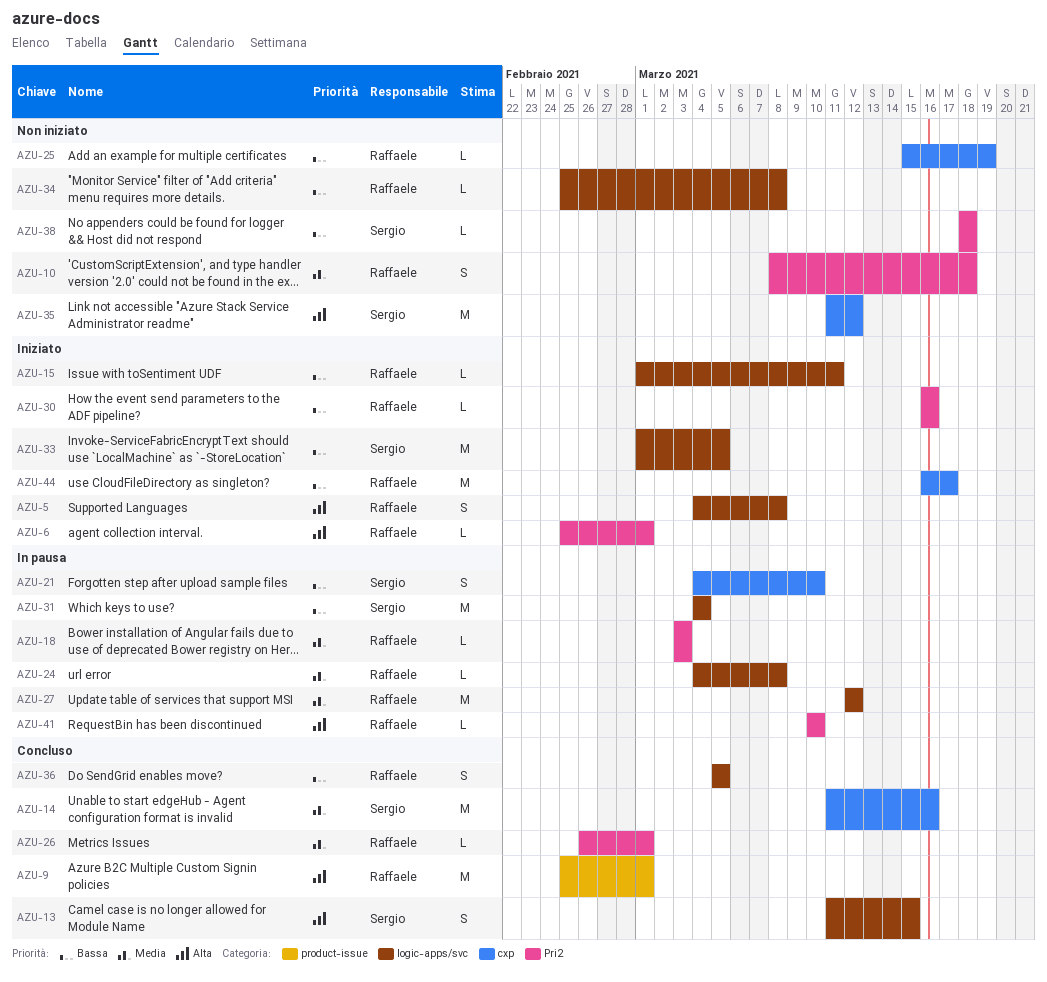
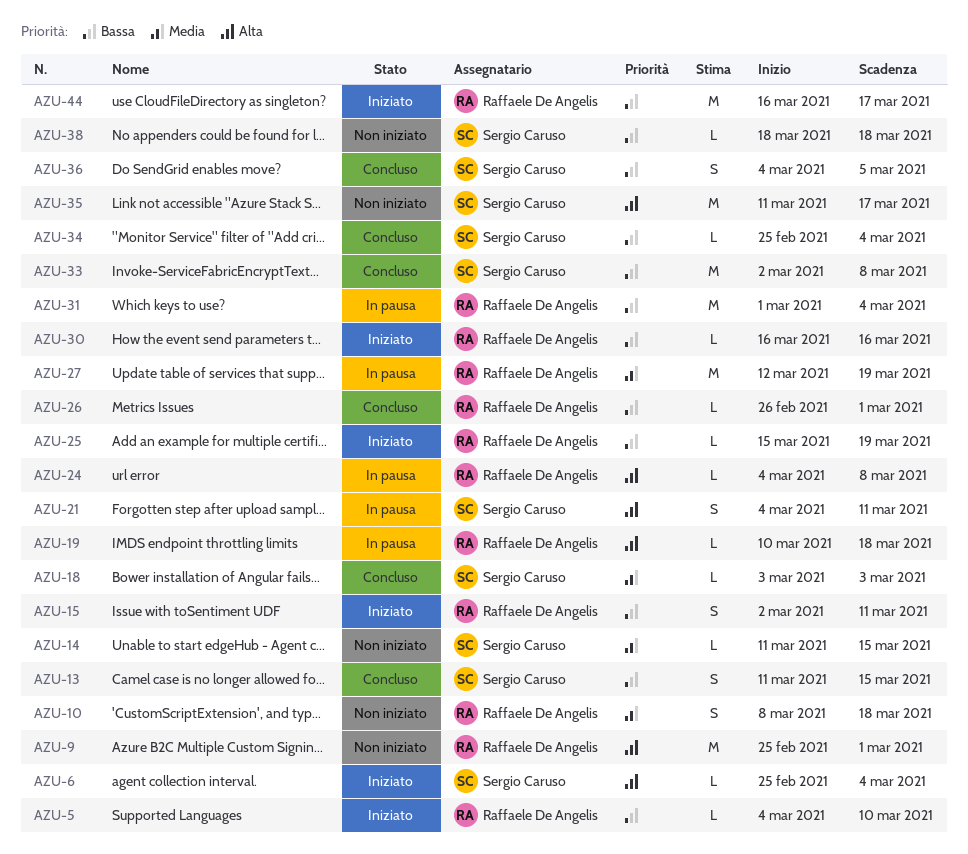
AZU-5, priority: Alta -> Bassa
AZU-5, estimate: S -> L
AZU-5, due: Mar 8 -> Mar 10
AZU-6, owner: Raffaele De Angelis -> Sergio Caruso
AZU-6, due: Mar 1 -> Mar 4
AZU-9, status: Concluso -> Non iniziato
AZU-13, priority: Alta -> Bassa
AZU-14, status: Concluso -> Non iniziato
AZU-14, estimate: M -> L
AZU-14, due: Mar 16 -> Mar 15
AZU-15, estimate: L -> S
AZU-15, start: Mar 1 -> Mar 2
AZU-18, status: In pausa -> Concluso
AZU-18, owner: Raffaele De Angelis -> Sergio Caruso
AZU-19: none -> present
AZU-21, priority: Bassa -> Alta
AZU-21, due: Mar 10 -> Mar 11
AZU-24, priority: Media -> Alta
AZU-25, status: Non iniziato -> Iniziato
AZU-26, priority: Media -> Bassa
AZU-27, due: Mar 12 -> Mar 19
AZU-31, owner: Sergio Caruso -> Raffaele De Angelis
AZU-31, start: Mar 4 -> Mar 1
AZU-33, status: Iniziato -> Concluso
AZU-33, start: Mar 1 -> Mar 2
AZU-33, due: Mar 5 -> Mar 8
AZU-34, status: Non iniziato -> Concluso
AZU-34, owner: Raffaele De Angelis -> Sergio Caruso
AZU-34, due: Mar 8 -> Mar 4
AZU-35, due: Mar 12 -> Mar 17
AZU-36, owner: Raffaele De Angelis -> Sergio Caruso
AZU-36, start: Mar 5 -> Mar 4
AZU-41: present -> none

